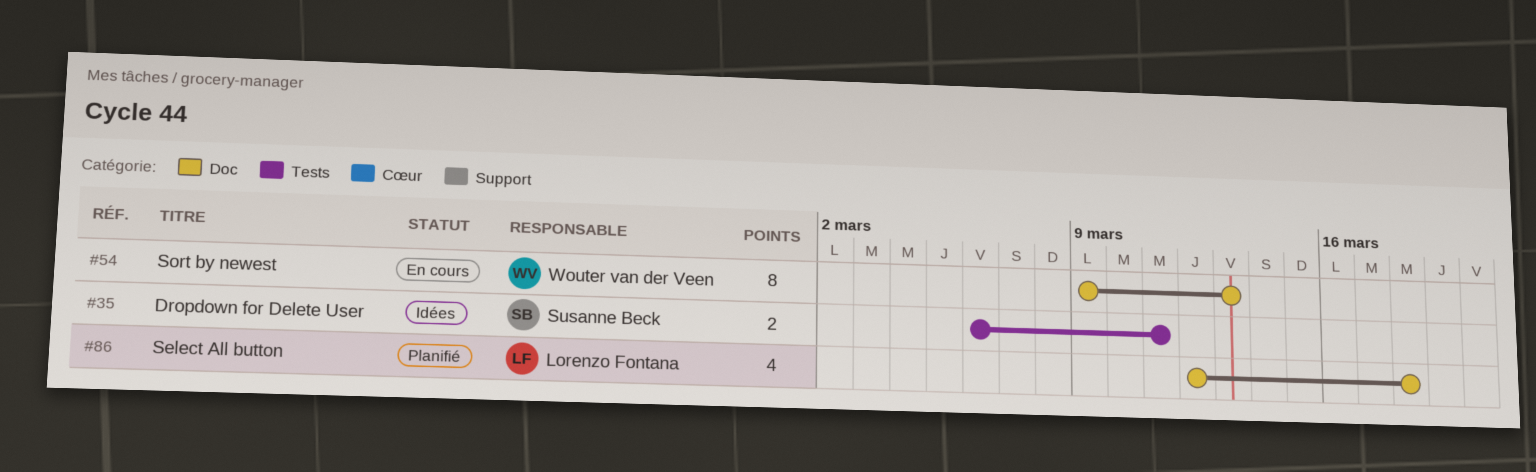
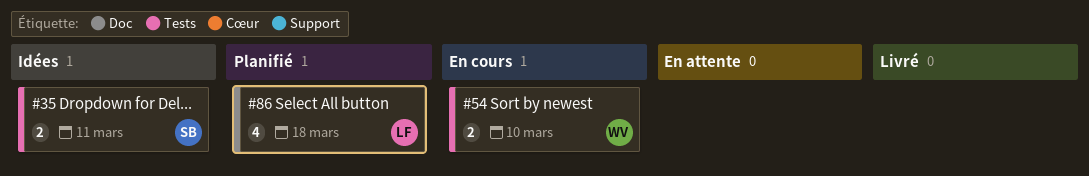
#54, label: Doc -> Tests
#54, estimate: 8 -> 2
#54, due: Mar 13 -> Mar 10

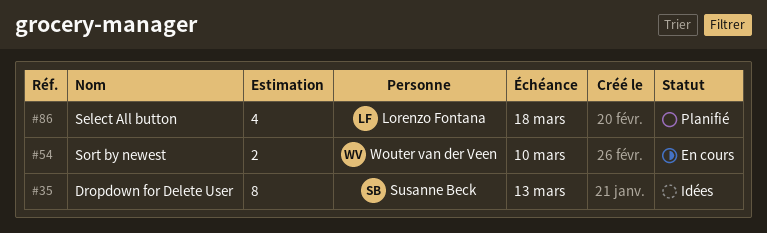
#35, estimate: 2 -> 8
#35, due: Mar 11 -> Mar 13

